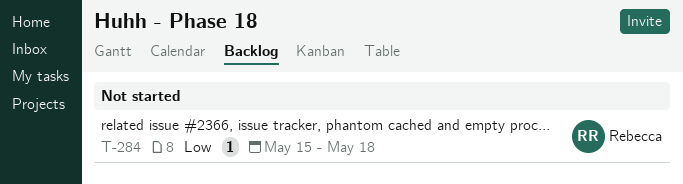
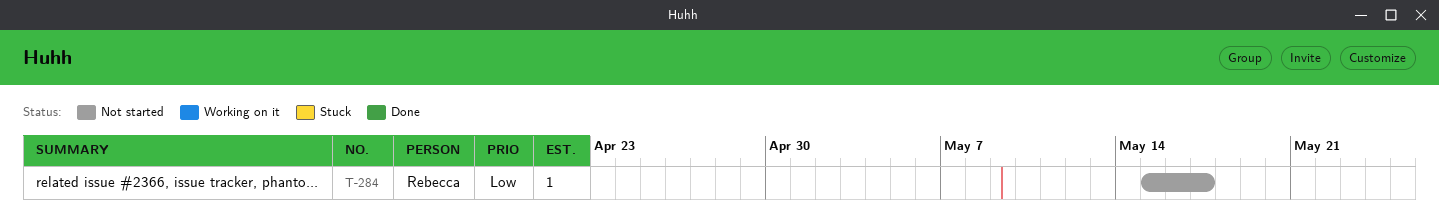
T-284, due: May 18 -> May 17

